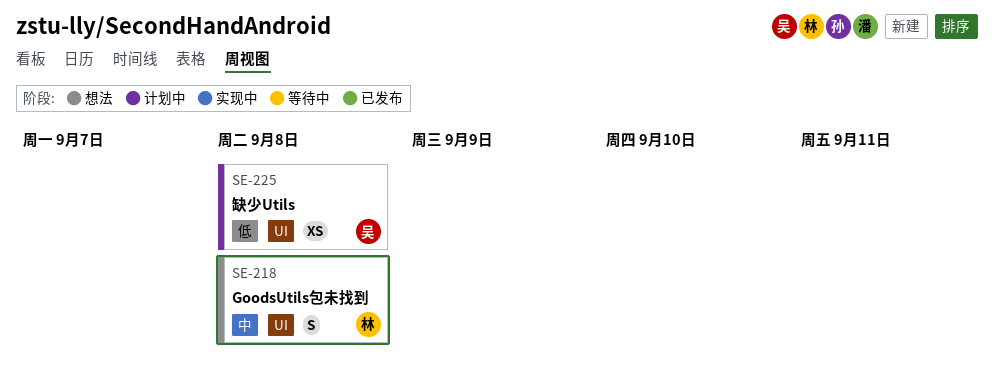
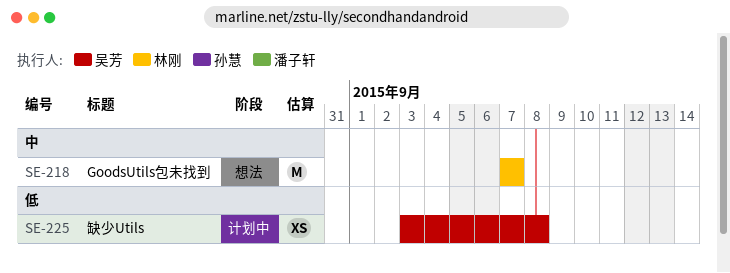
SE-218, estimate: S -> M
SE-218, due: Sep 8 -> Sep 7

